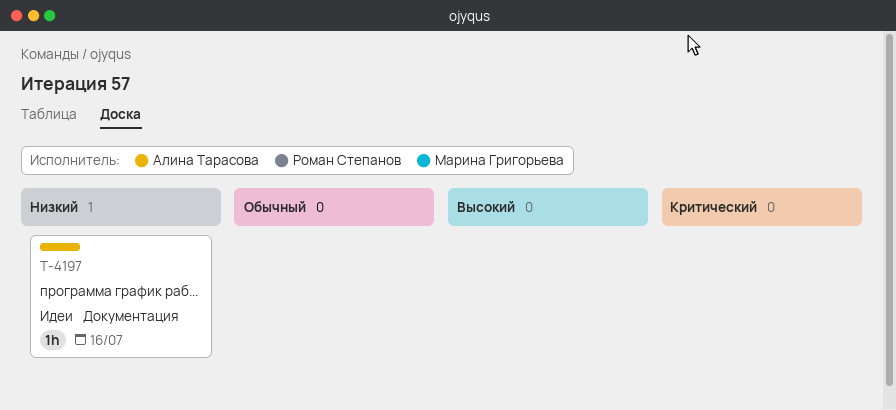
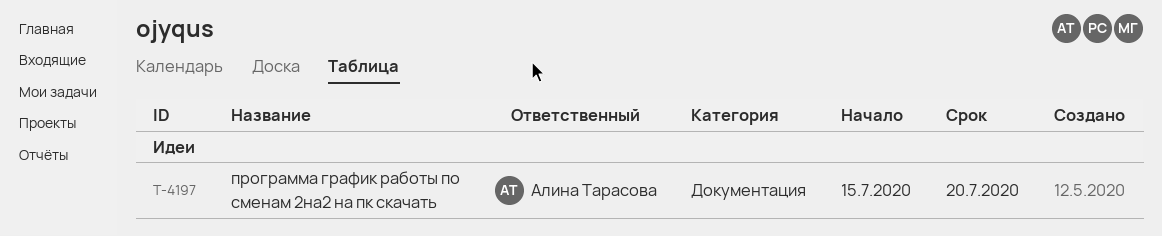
T-4197, due: Jul 16 -> Jul 20

